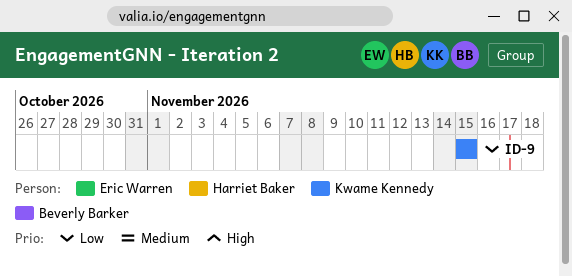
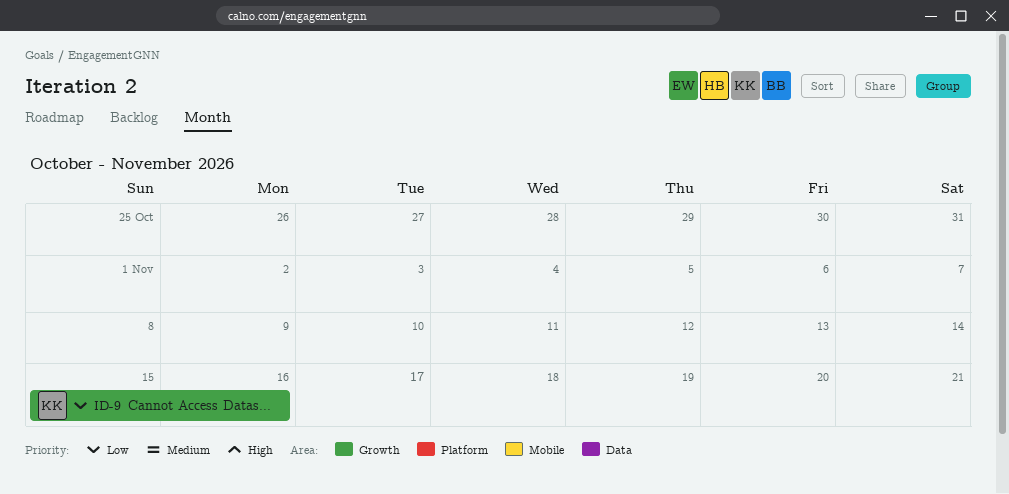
ID-9, due: Nov 15 -> Nov 16

